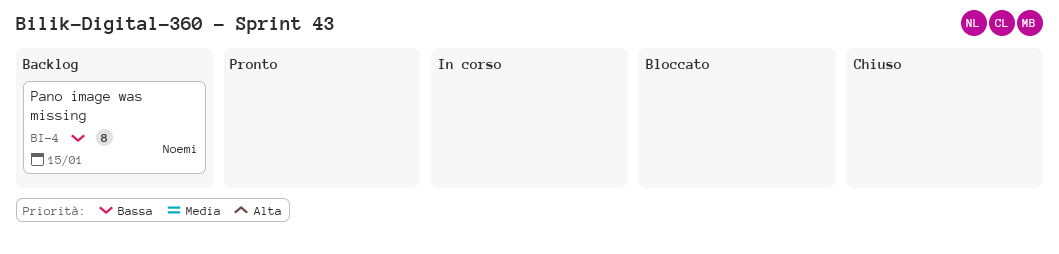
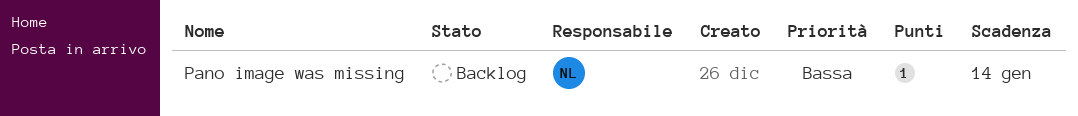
Pano image was missing, estimate: 8 -> 1
Pano image was missing, due: Jan 15 -> Jan 14

